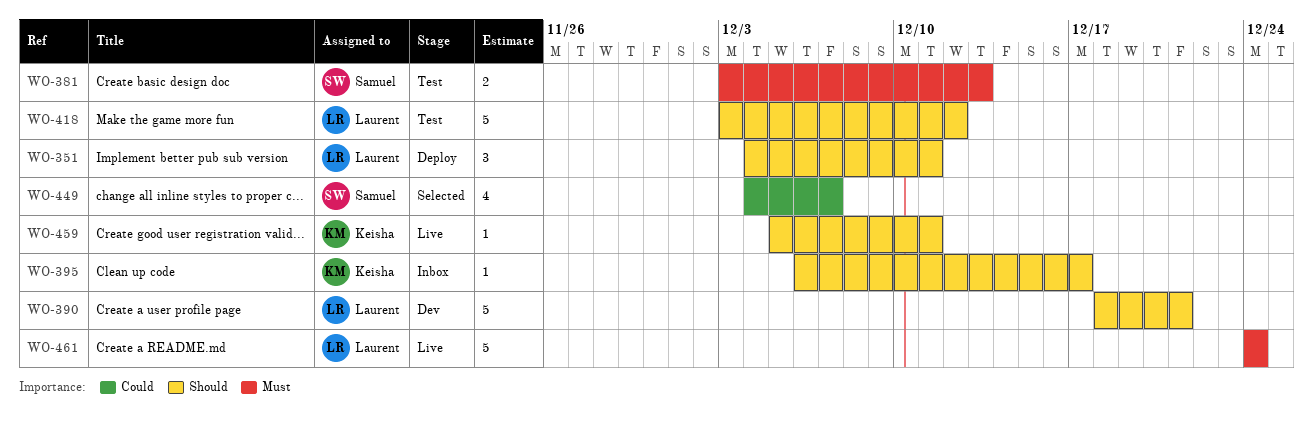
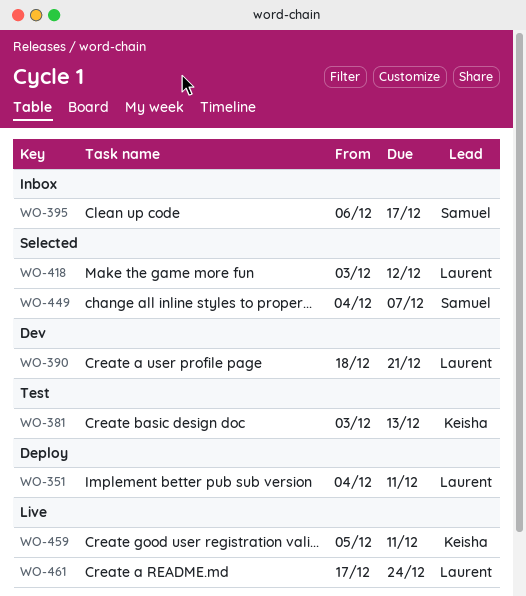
WO-381, owner: Samuel -> Keisha
WO-395, owner: Keisha -> Samuel
WO-418, status: Test -> Selected
WO-461, start: Dec 24 -> Dec 17

